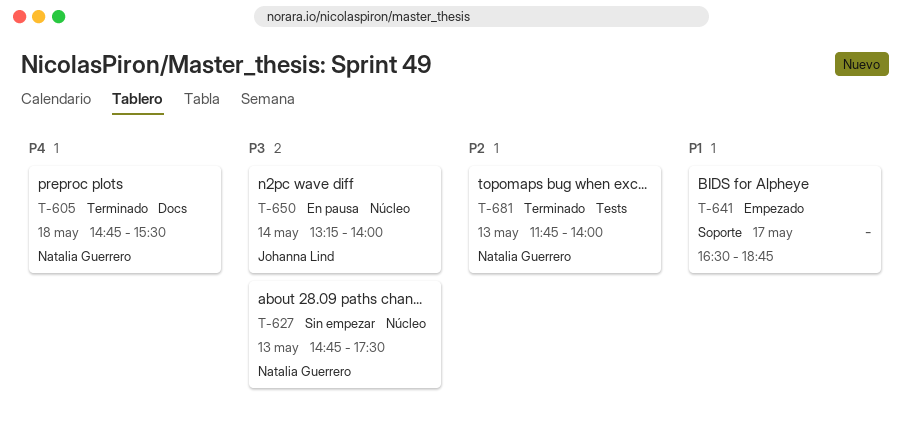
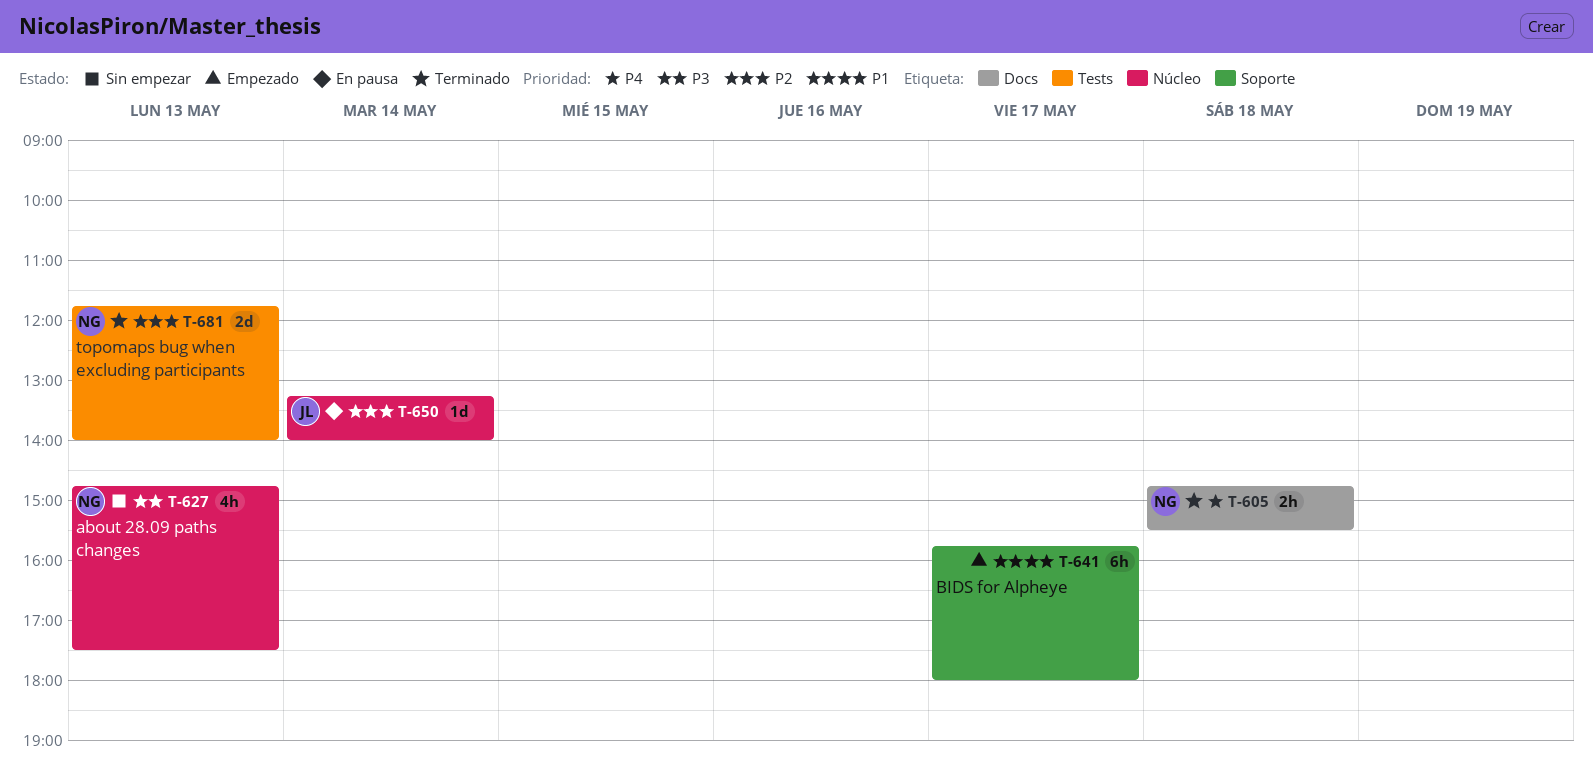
T-641, begins: 16:30 -> 15:45
T-641, ends: 18:45 -> 18:00
T-650, priority: P3 -> P2

